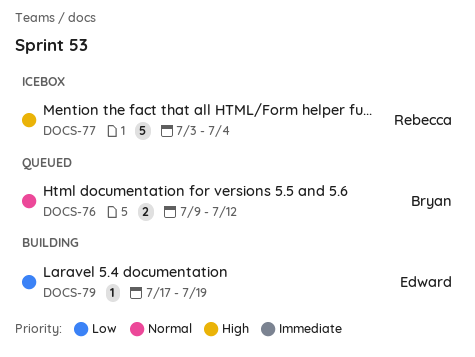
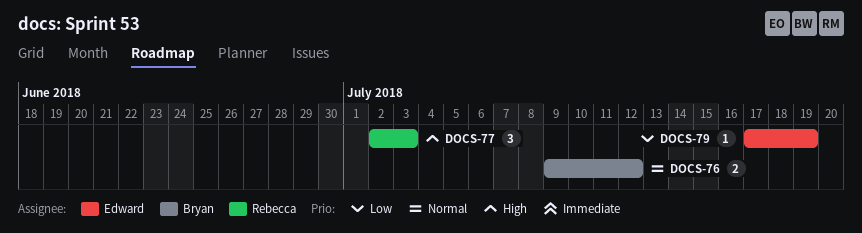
DOCS-77, estimate: 5 -> 3
DOCS-77, start: Jul 3 -> Jul 2
DOCS-77, due: Jul 4 -> Jul 3

